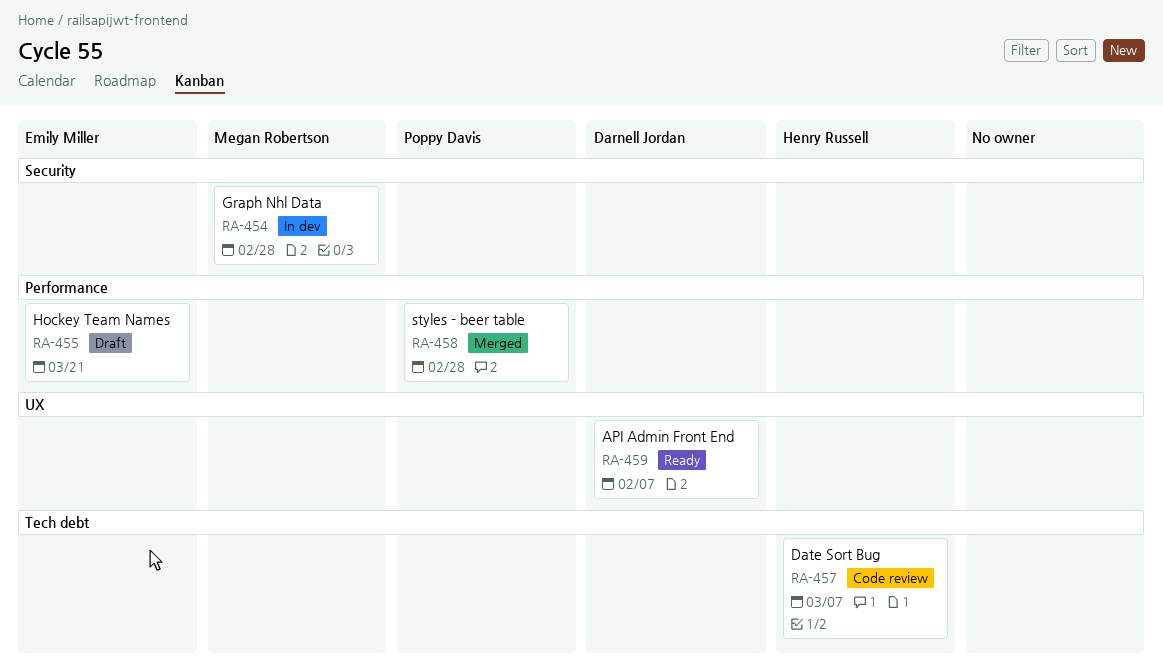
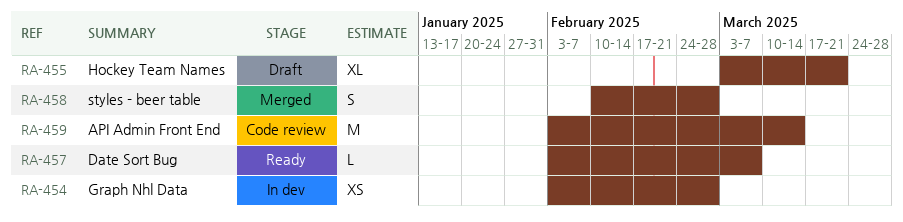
RA-457, status: Code review -> Ready
RA-459, status: Ready -> Code review
RA-459, due: Feb 7 -> Mar 14

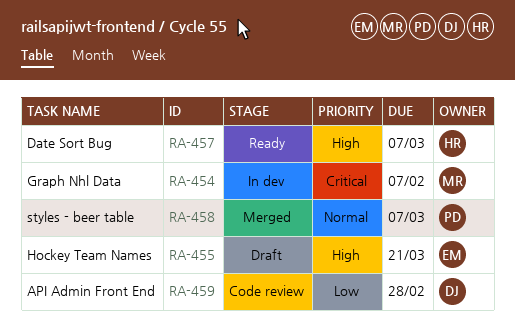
RA-454, due: Feb 28 -> Feb 7
RA-458, due: Feb 28 -> Mar 7
RA-459, due: Mar 14 -> Feb 28

